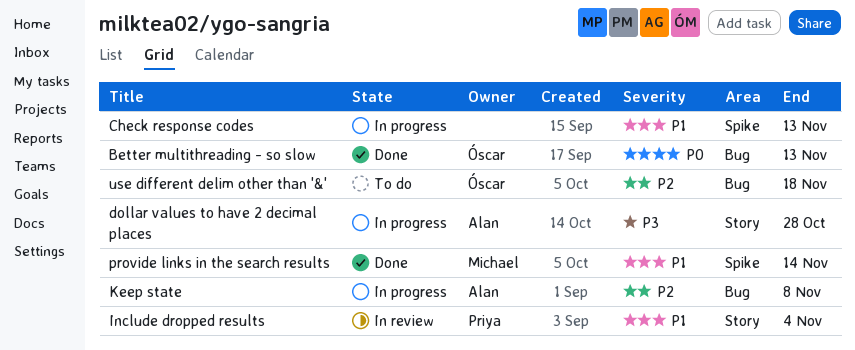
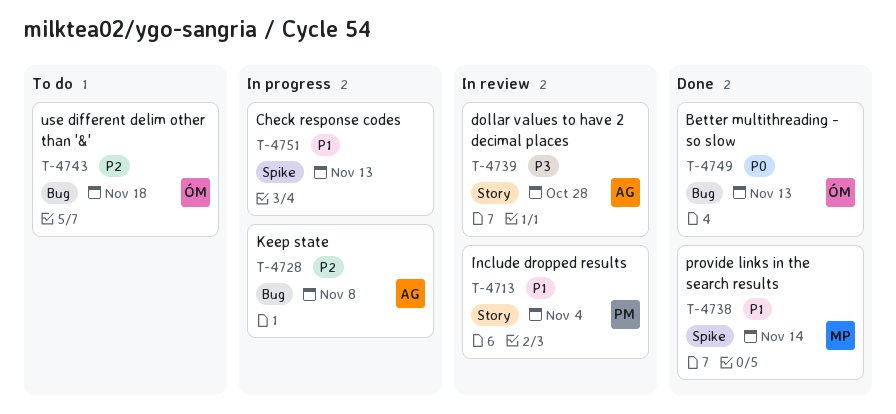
dollar values to have 2 decimal places, status: In progress -> In review

